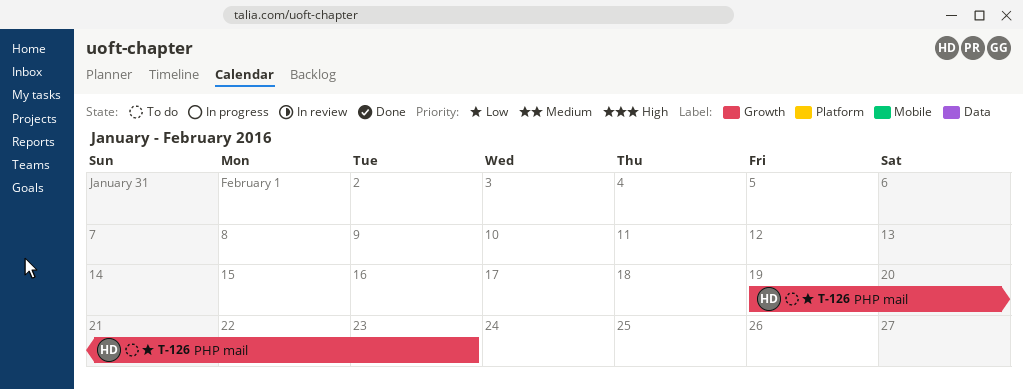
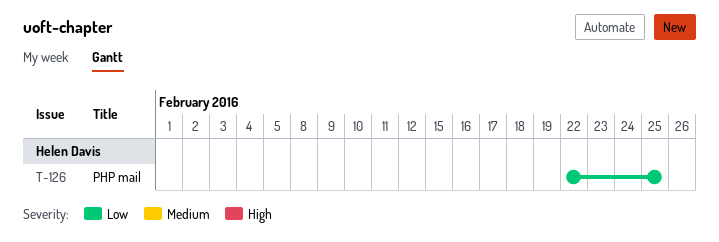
T-126, start: Feb 19 -> Feb 22
T-126, due: Feb 23 -> Feb 25

